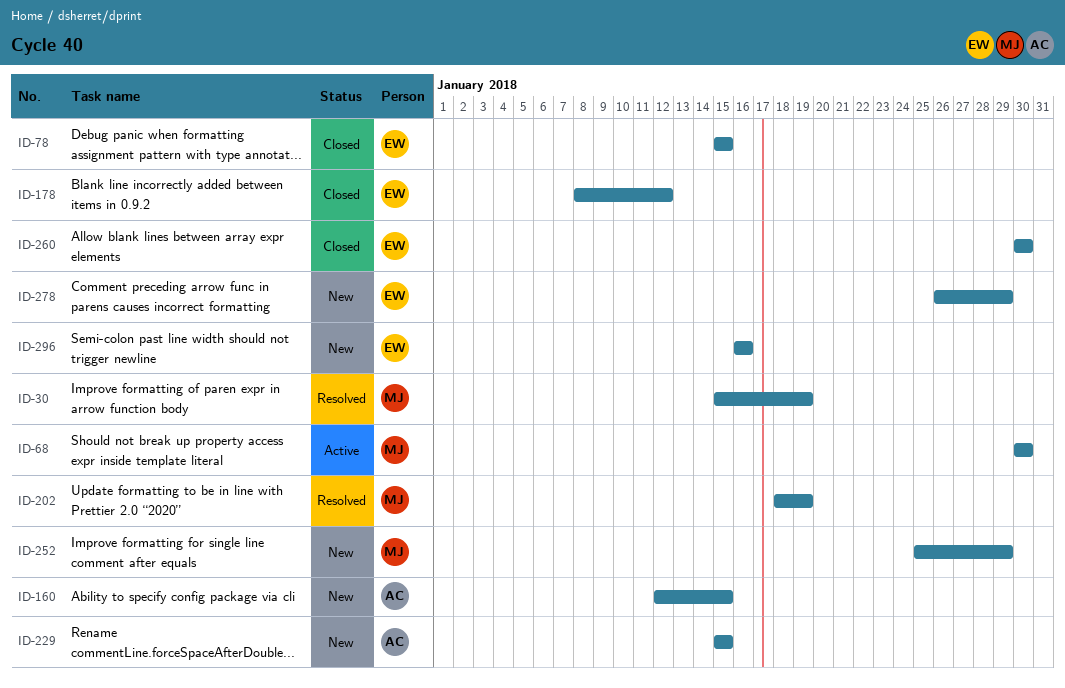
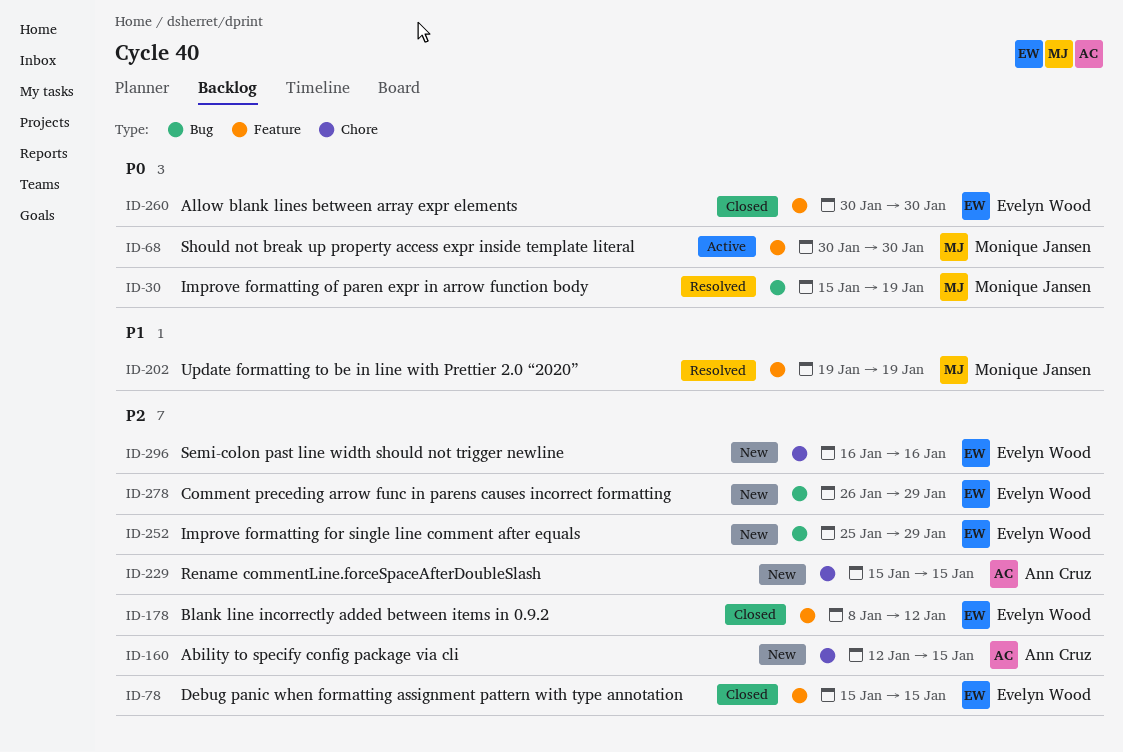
ID-202, start: Jan 18 -> Jan 19
ID-252, owner: Monique Jansen -> Evelyn Wood

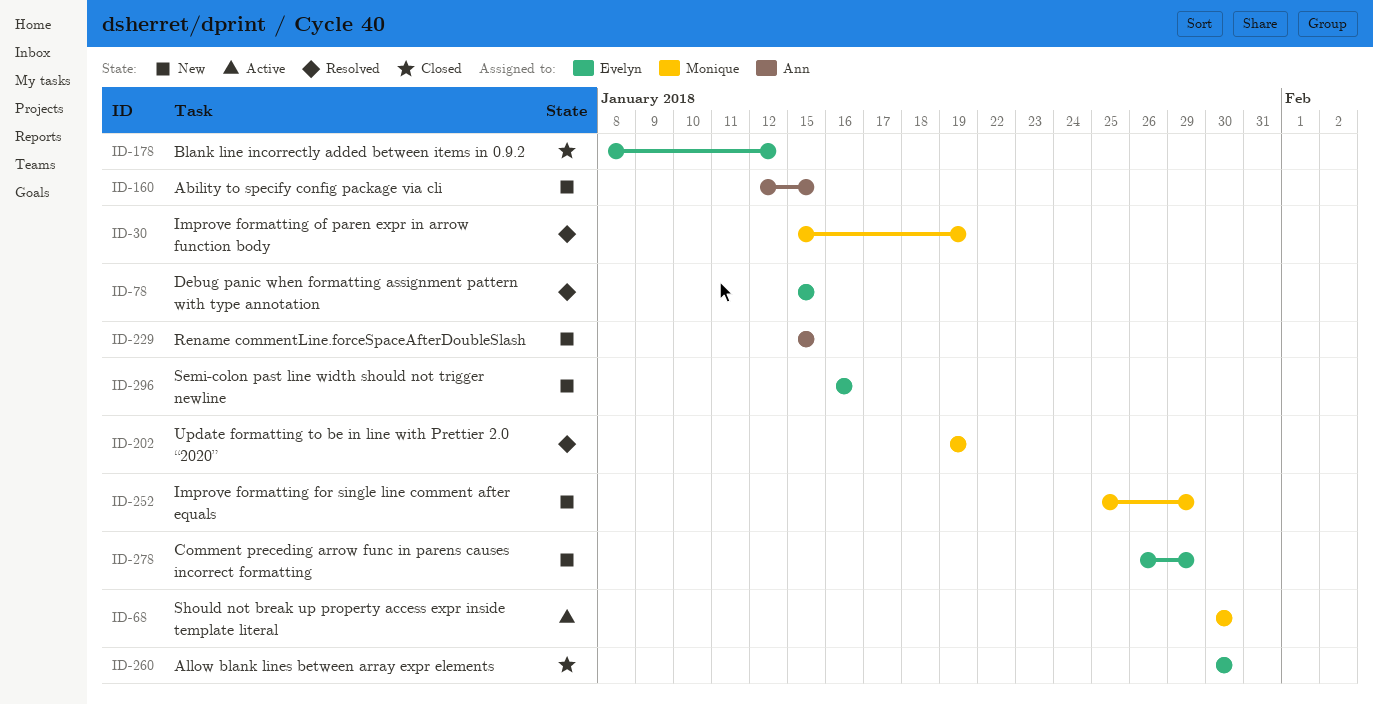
ID-78, status: Closed -> Resolved
ID-252, owner: Evelyn Wood -> Monique Jansen

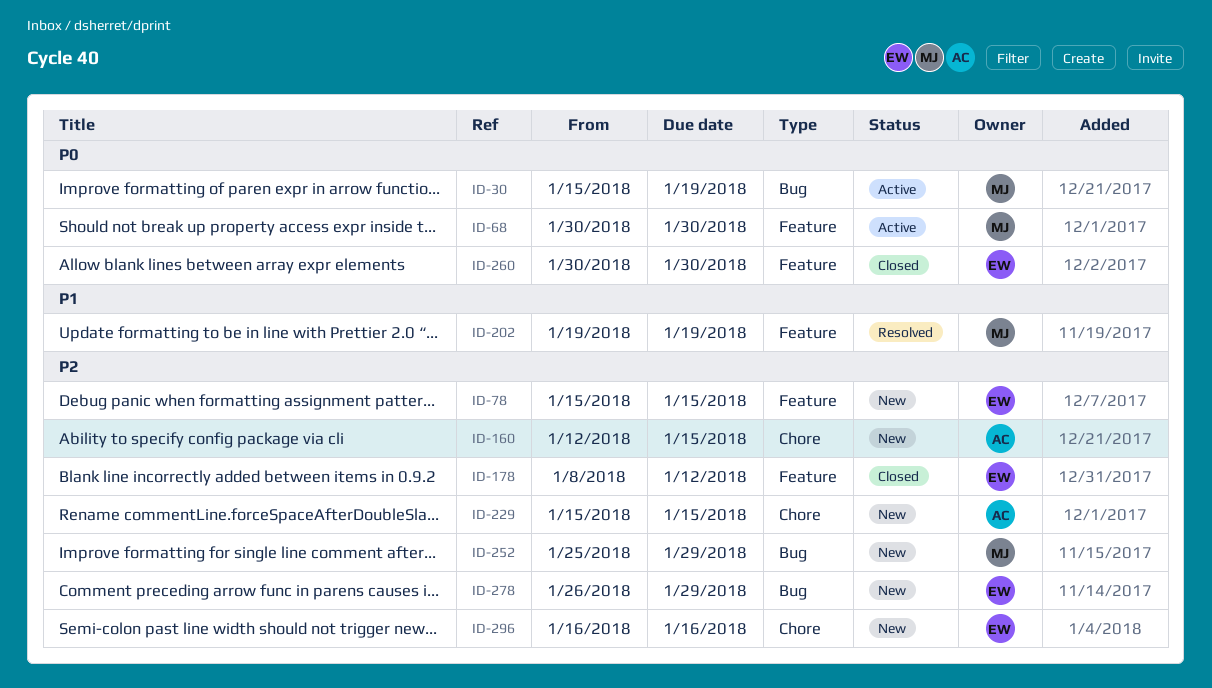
ID-30, status: Resolved -> Active
ID-78, status: Resolved -> New

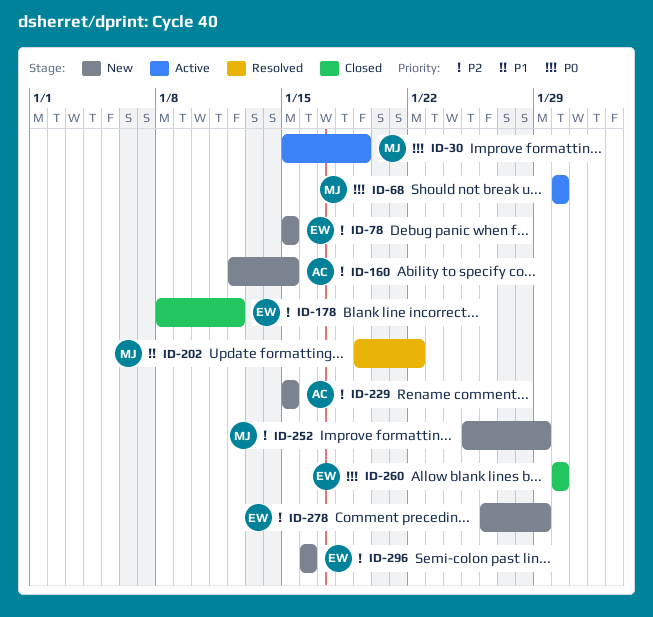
ID-202, due: Jan 19 -> Jan 22

